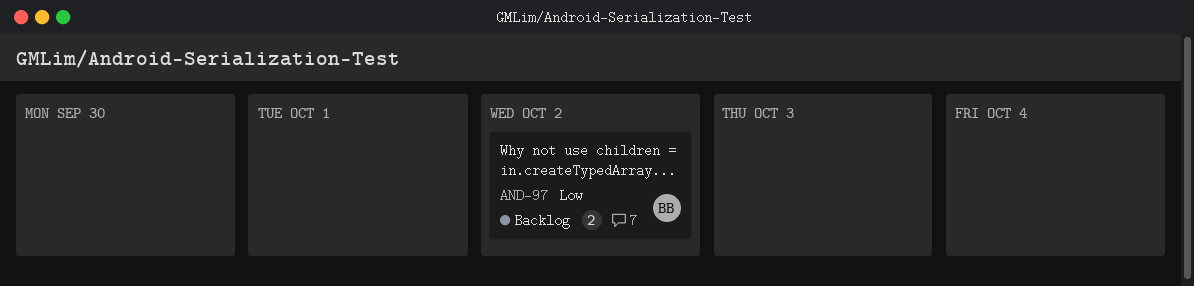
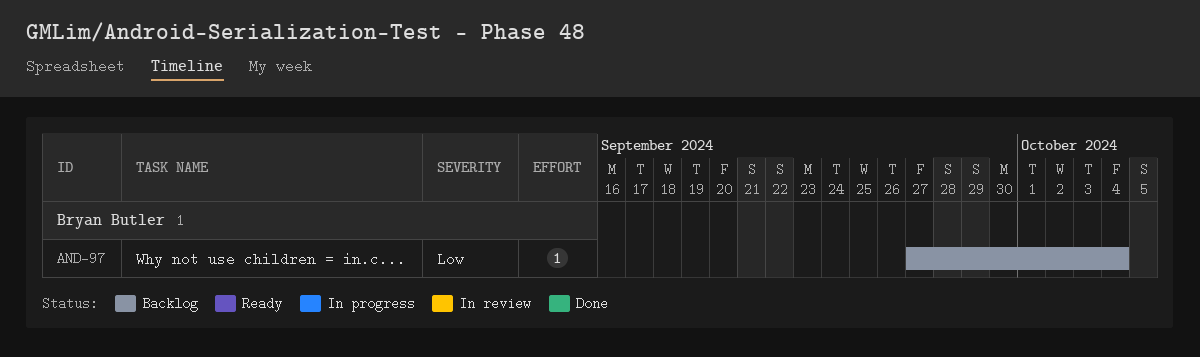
AND-97, estimate: 2 -> 1
AND-97, due: Oct 2 -> Oct 4

